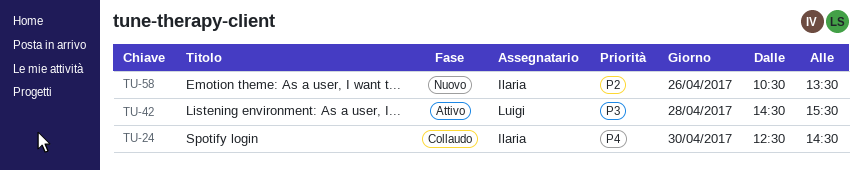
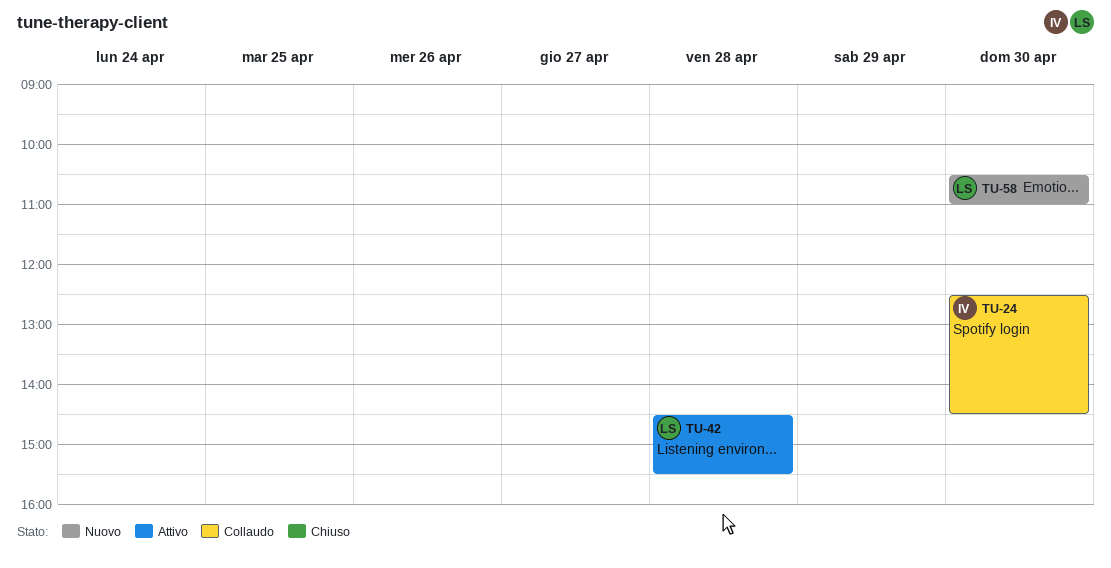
TU-58, owner: Ilaria -> Luigi
TU-58, day: Apr 26 -> Apr 30
TU-58, ends: 13:30 -> 11:00

